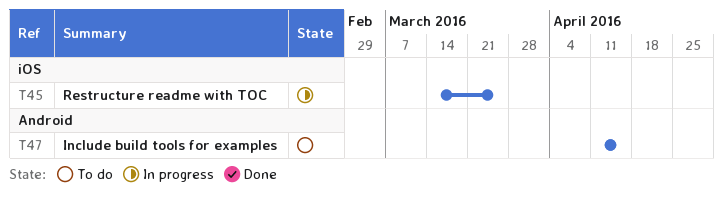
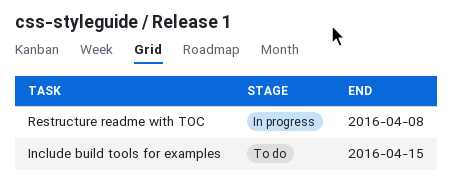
Restructure readme with TOC, due: Mar 25 -> Apr 8

